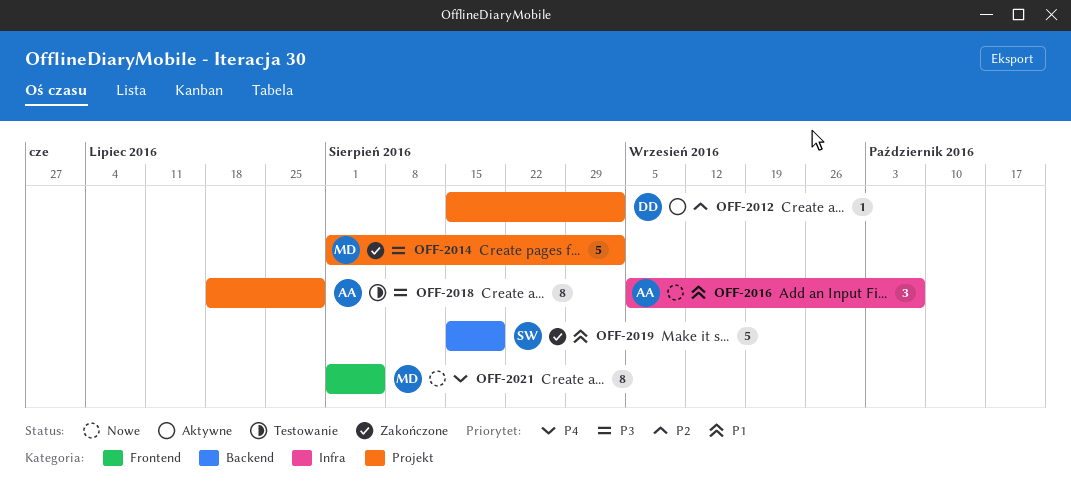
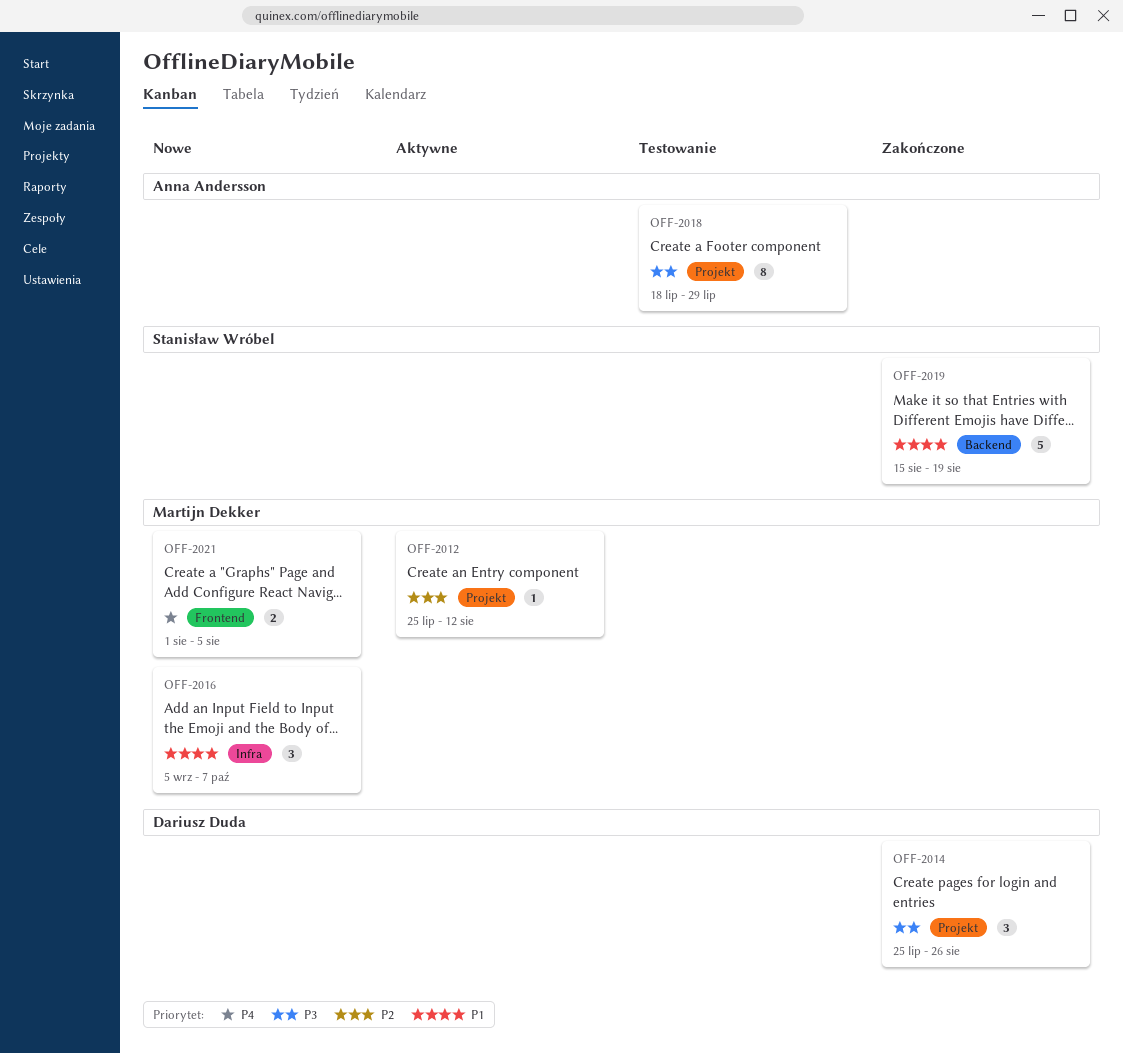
OFF-2012, owner: Dariusz Duda -> Martijn Dekker
OFF-2012, start: Aug 15 -> Jul 25
OFF-2012, due: Sep 2 -> Aug 12
OFF-2014, owner: Martijn Dekker -> Dariusz Duda
OFF-2014, estimate: 5 -> 3
OFF-2014, start: Aug 1 -> Jul 25
OFF-2014, due: Sep 2 -> Aug 26
OFF-2016, owner: Anna Andersson -> Martijn Dekker
OFF-2021, estimate: 8 -> 2

